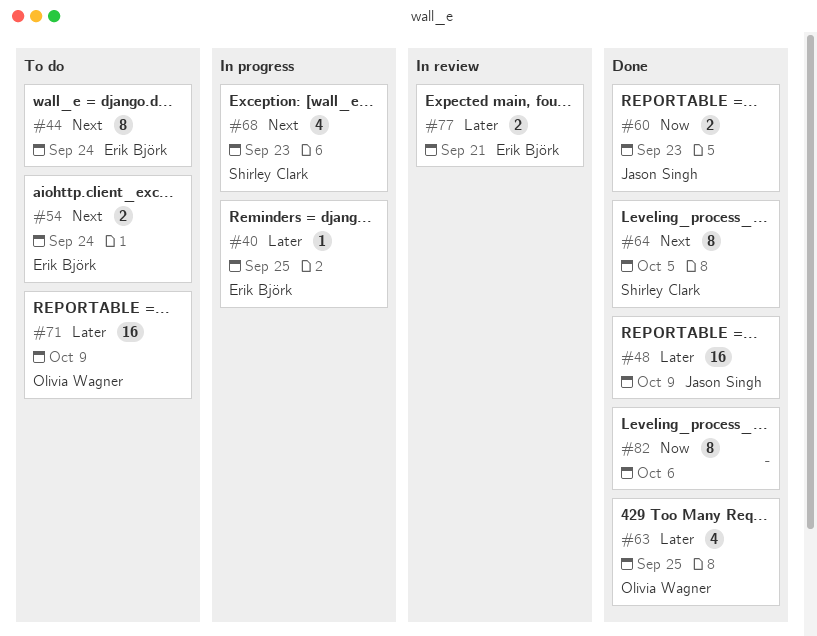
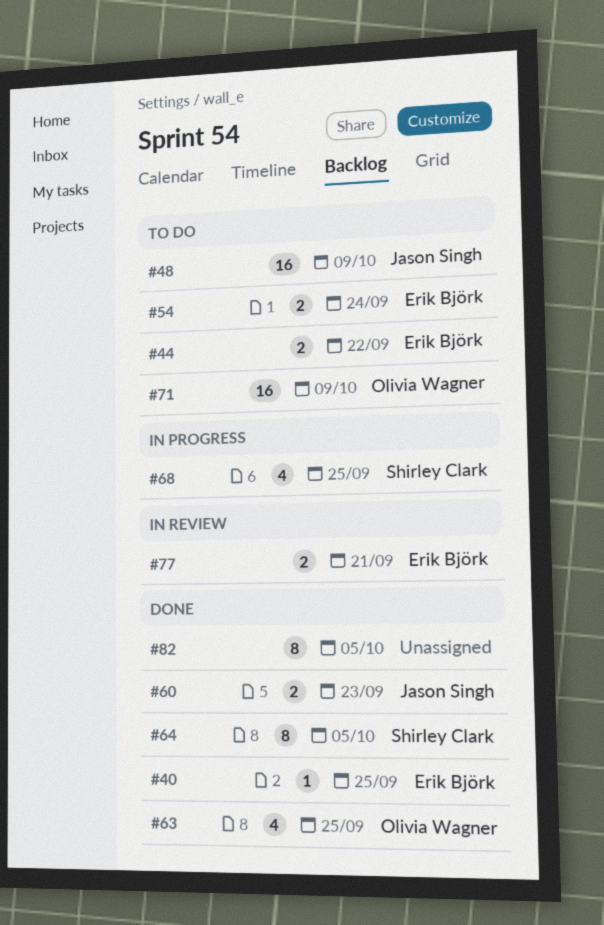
#40, status: In progress -> Done
#44, estimate: 8 -> 2
#44, due: Sep 24 -> Sep 22
#48, status: Done -> To do
#68, due: Sep 23 -> Sep 25
#82, due: Oct 6 -> Oct 5

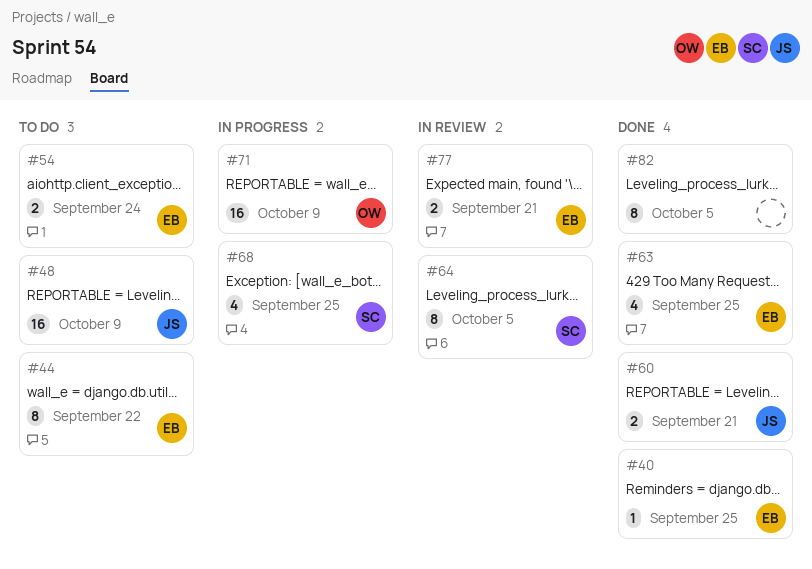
#44, estimate: 2 -> 8
#60, due: Sep 23 -> Sep 21
#63, owner: Olivia Wagner -> Erik Björk
#64, status: Done -> In review
#71, status: To do -> In progress

